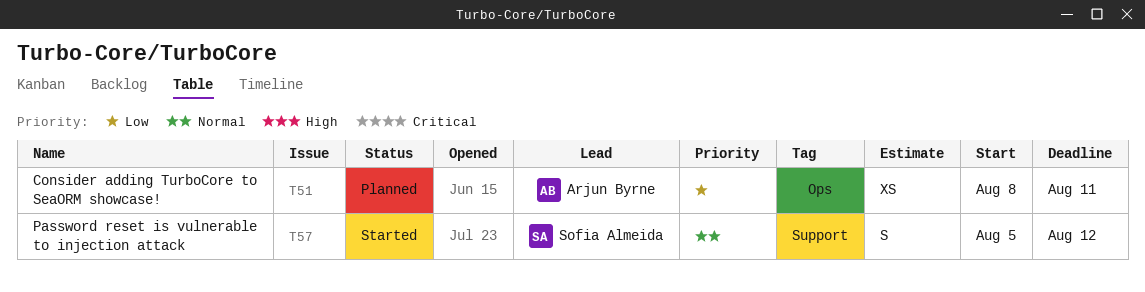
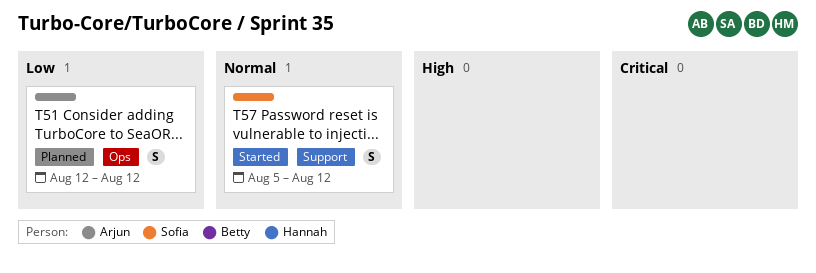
T51, estimate: XS -> S
T51, start: Aug 8 -> Aug 12
T51, due: Aug 11 -> Aug 12

